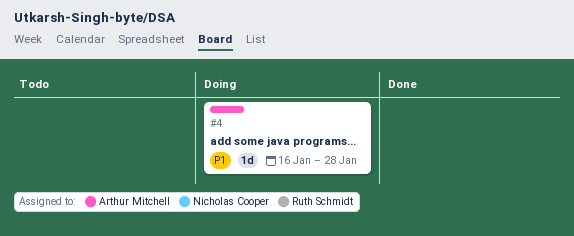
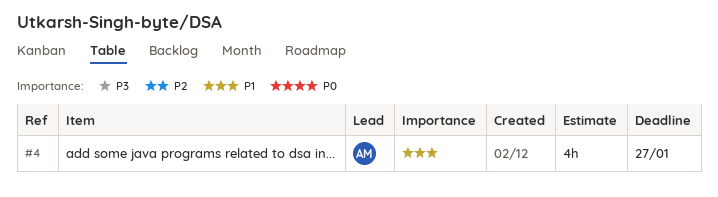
#4, estimate: 1d -> 4h
#4, due: Jan 28 -> Jan 27

